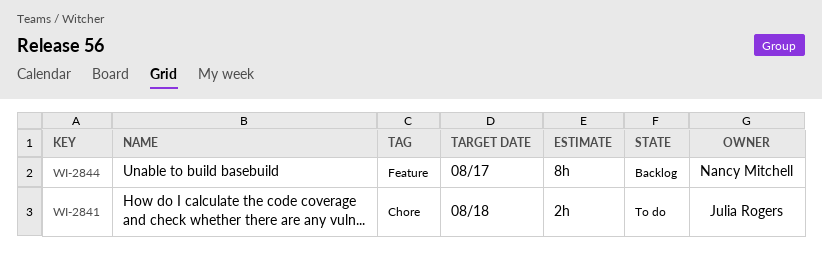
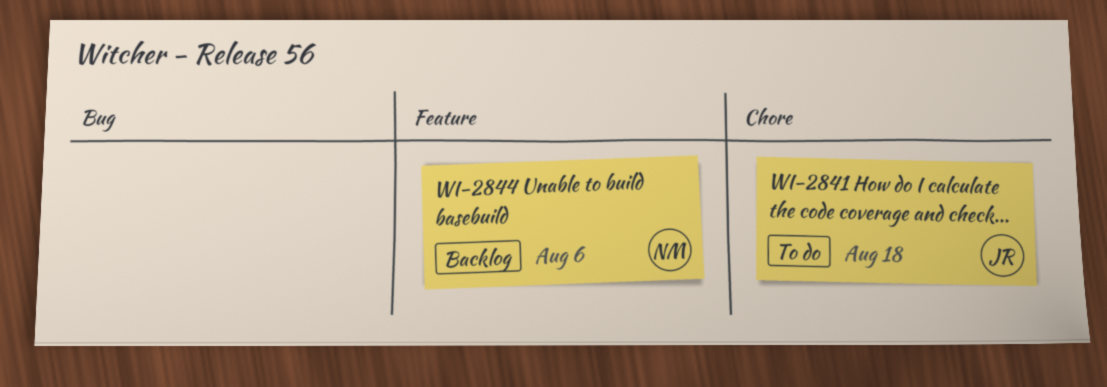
WI-2844, due: Aug 17 -> Aug 6

